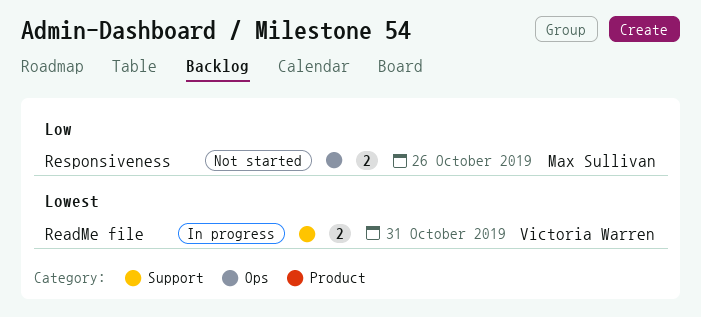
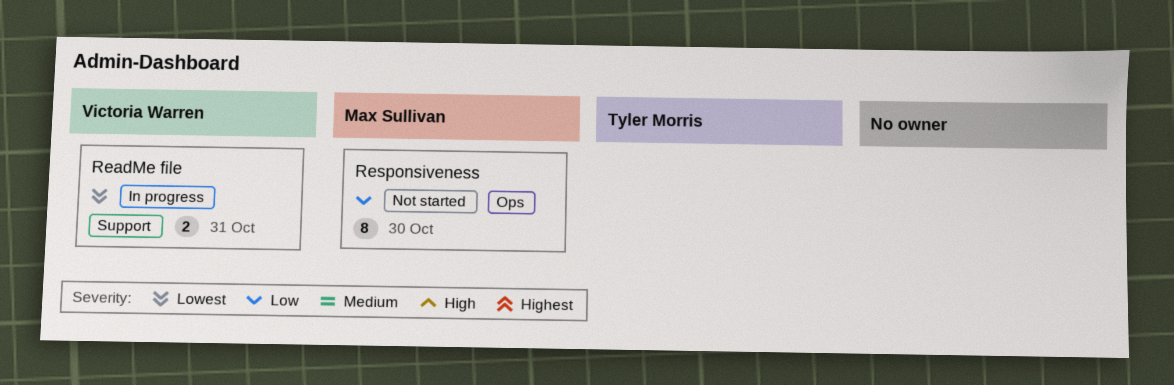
Responsiveness, estimate: 2 -> 8
Responsiveness, due: Oct 26 -> Oct 30

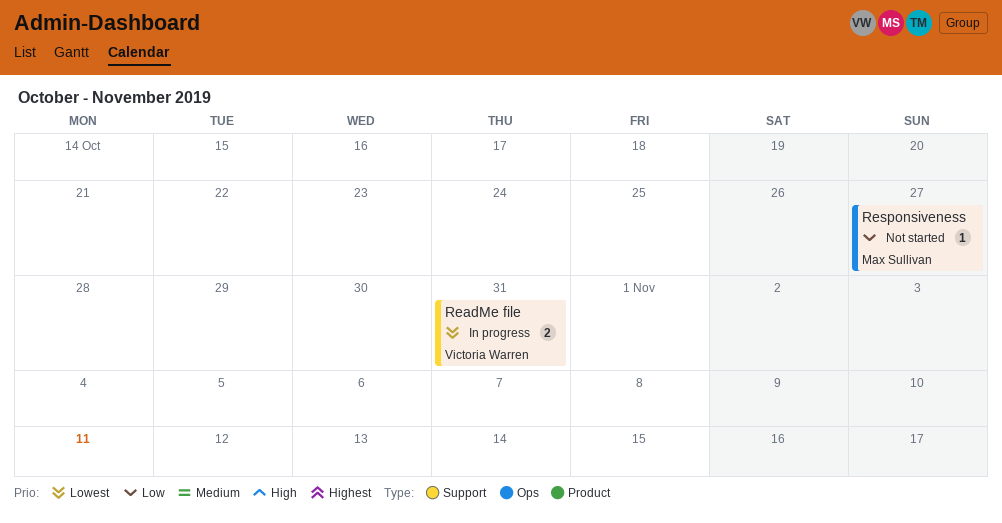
Responsiveness, estimate: 8 -> 1
Responsiveness, due: Oct 30 -> Oct 27

